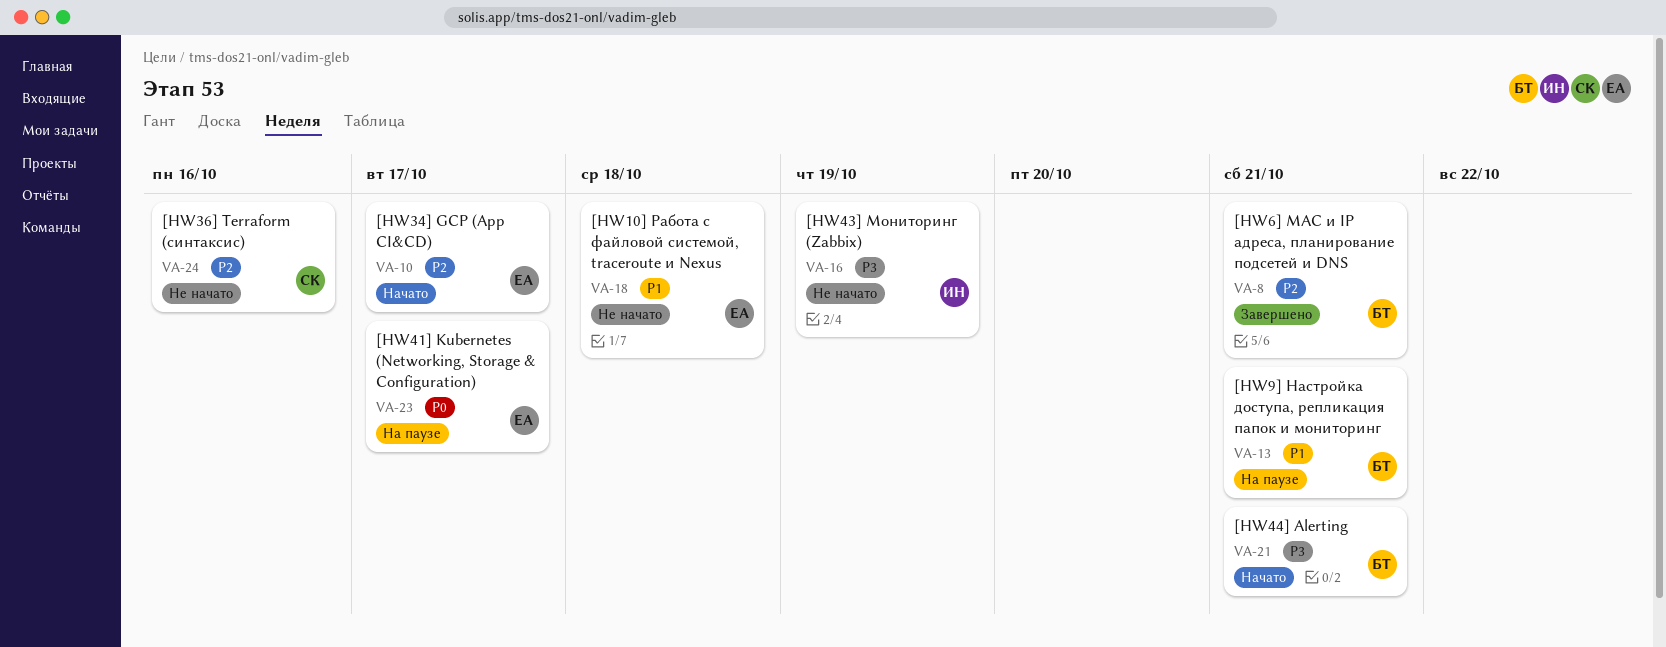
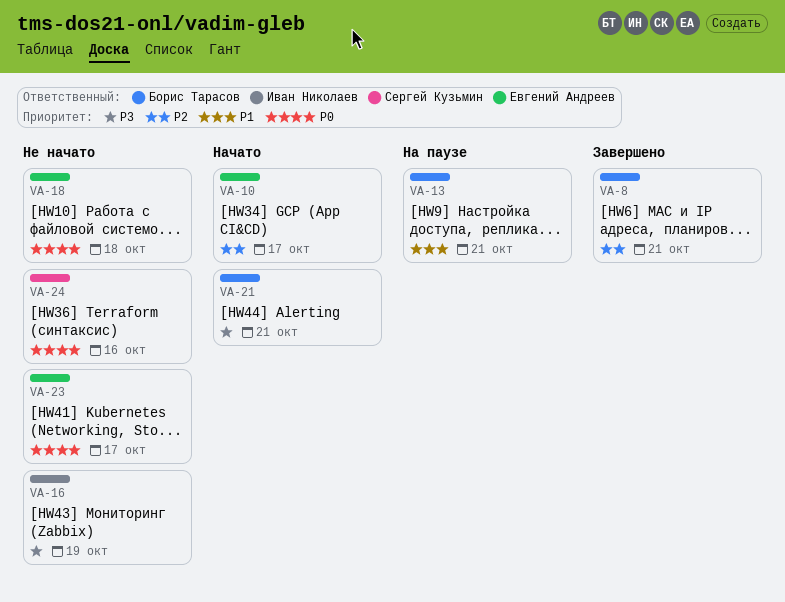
VA-18, priority: P1 -> P0
VA-23, status: На паузе -> Не начато
VA-24, priority: P2 -> P0

